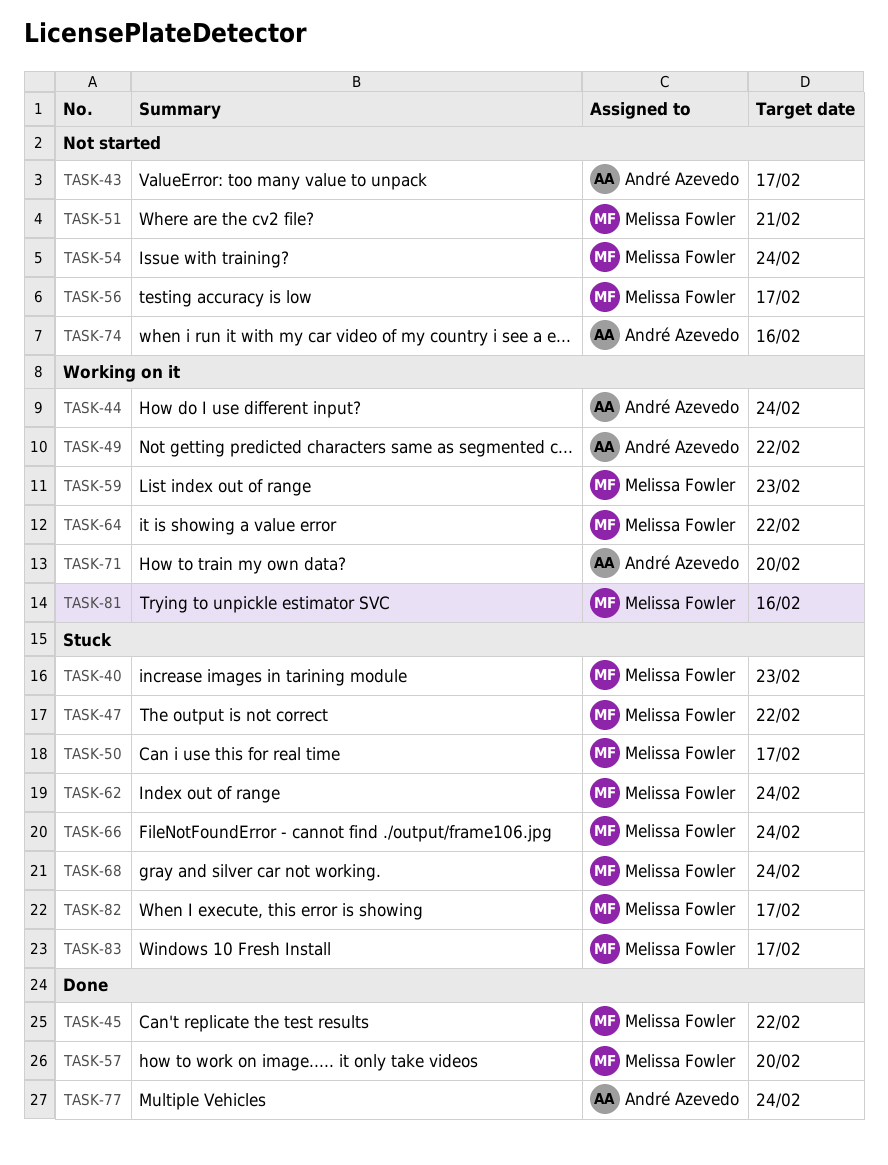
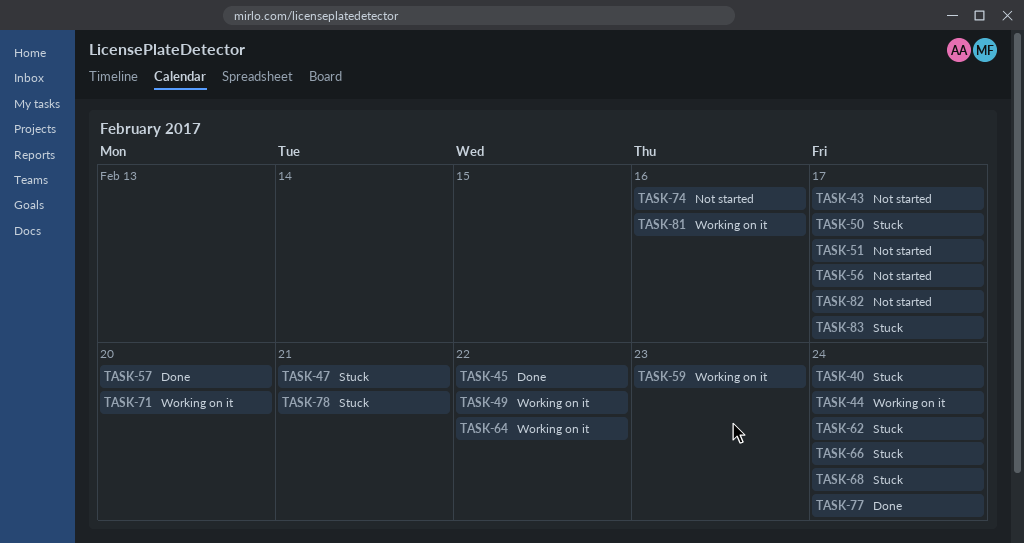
TASK-40, due: Feb 23 -> Feb 24
TASK-47, due: Feb 22 -> Feb 21
TASK-51, due: Feb 21 -> Feb 17
TASK-54: present -> none
TASK-78: none -> present
TASK-82, status: Stuck -> Not started

